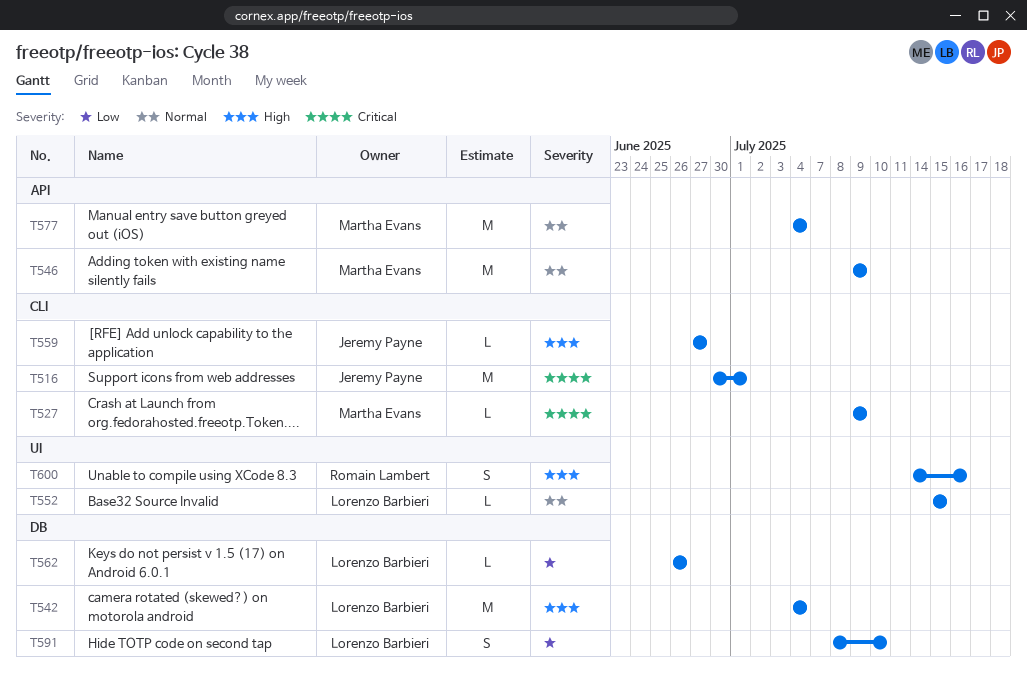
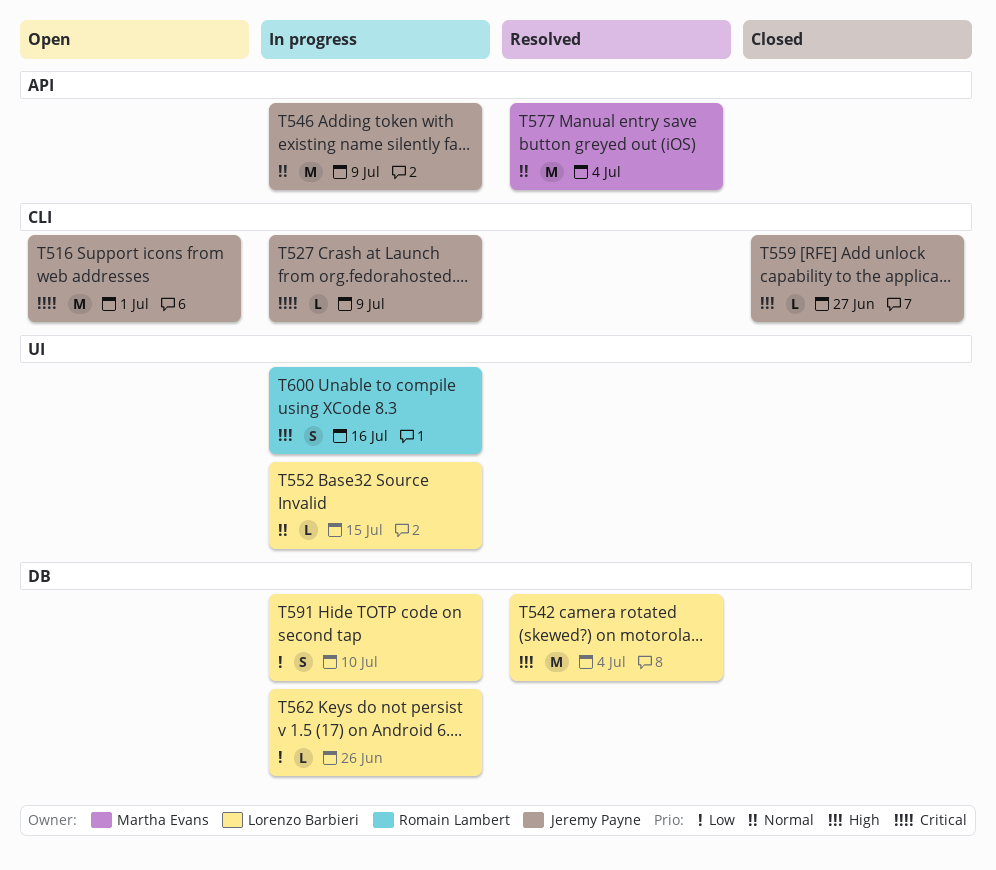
T527, owner: Martha Evans -> Jeremy Payne
T546, owner: Martha Evans -> Jeremy Payne

